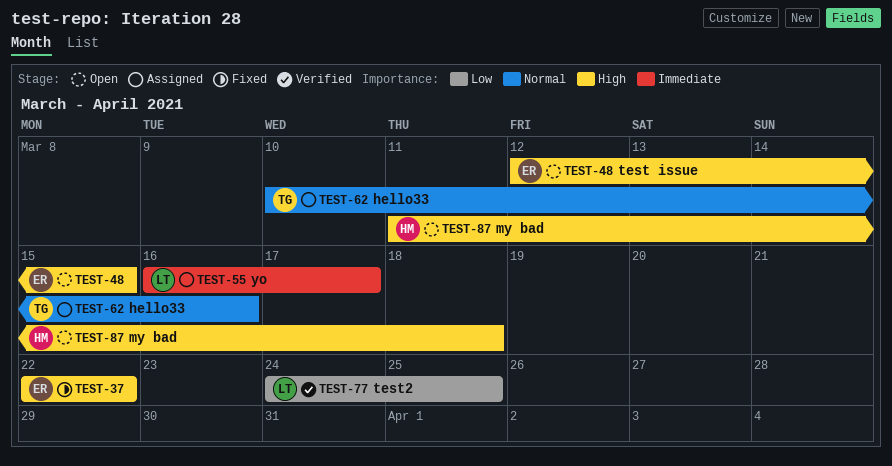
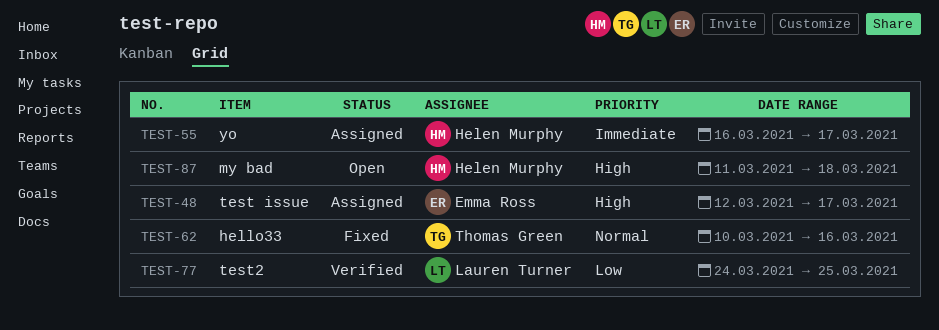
TEST-37: present -> none
TEST-48, status: Open -> Assigned
TEST-48, due: Mar 15 -> Mar 17
TEST-55, owner: Lauren Turner -> Helen Murphy
TEST-62, status: Assigned -> Fixed

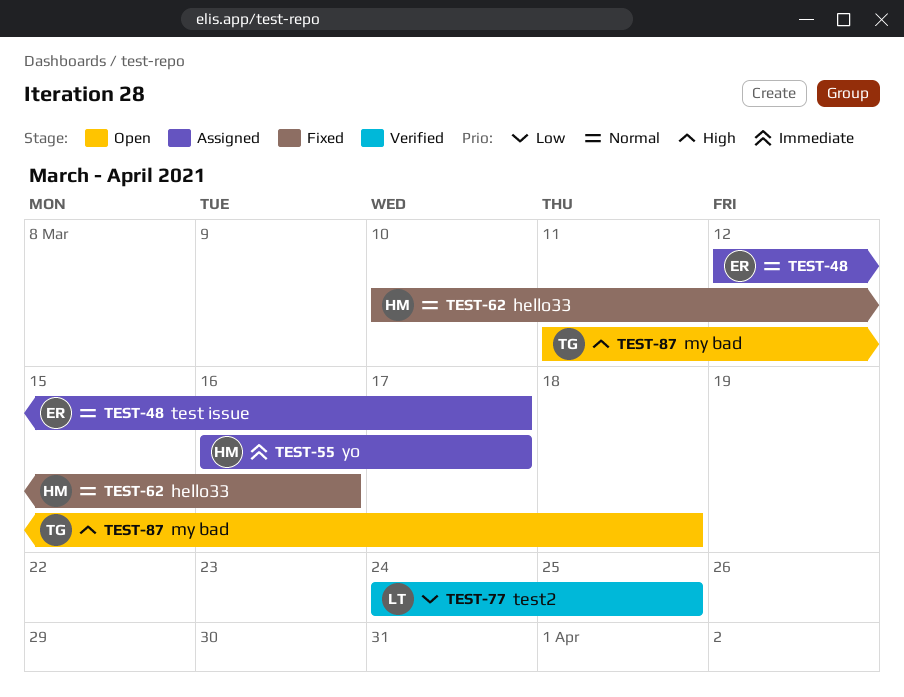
TEST-48, priority: High -> Normal
TEST-62, owner: Thomas Green -> Helen Murphy
TEST-87, owner: Helen Murphy -> Thomas Green

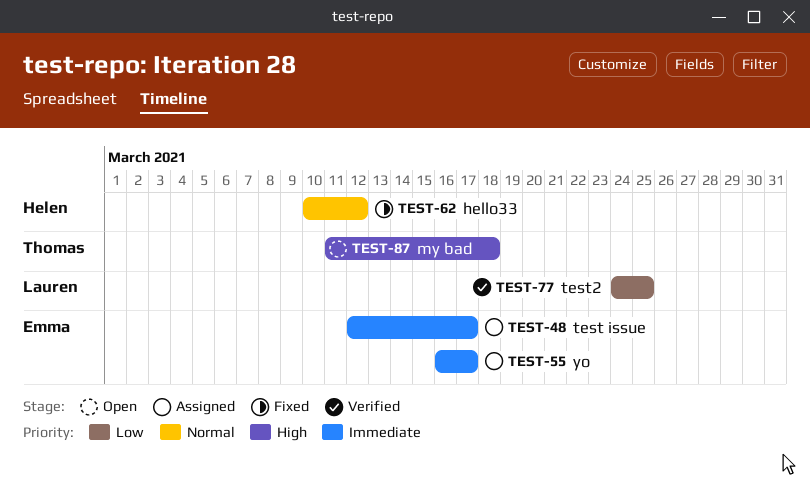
TEST-48, priority: Normal -> Immediate
TEST-55, owner: Helen -> Emma
TEST-62, due: Mar 16 -> Mar 12

